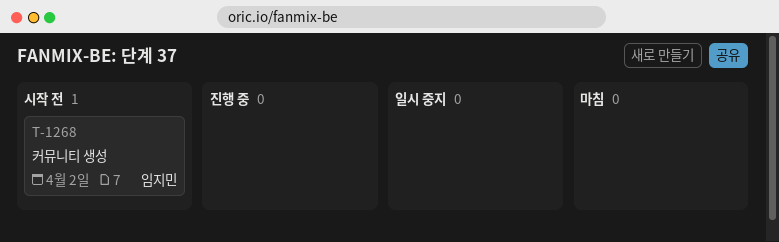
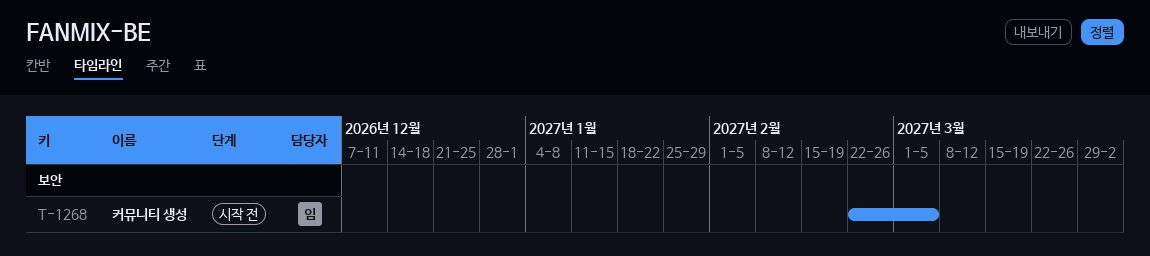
T-1268, due: Apr 2 -> Mar 5

